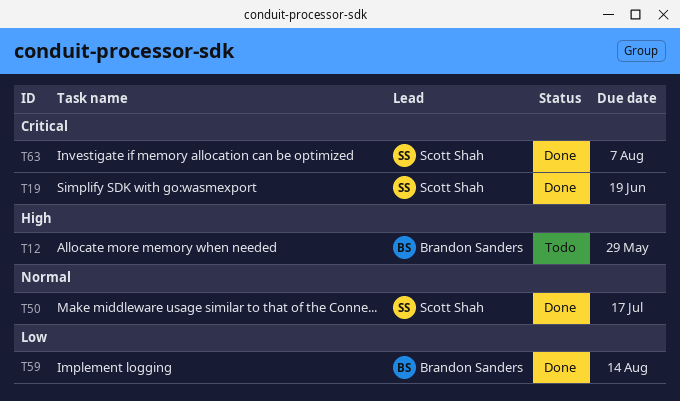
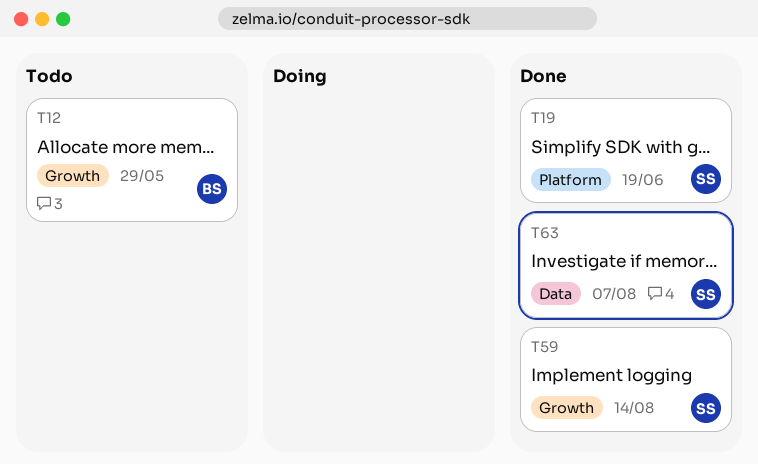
T50: present -> none
T59, owner: Brandon Sanders -> Scott Shah

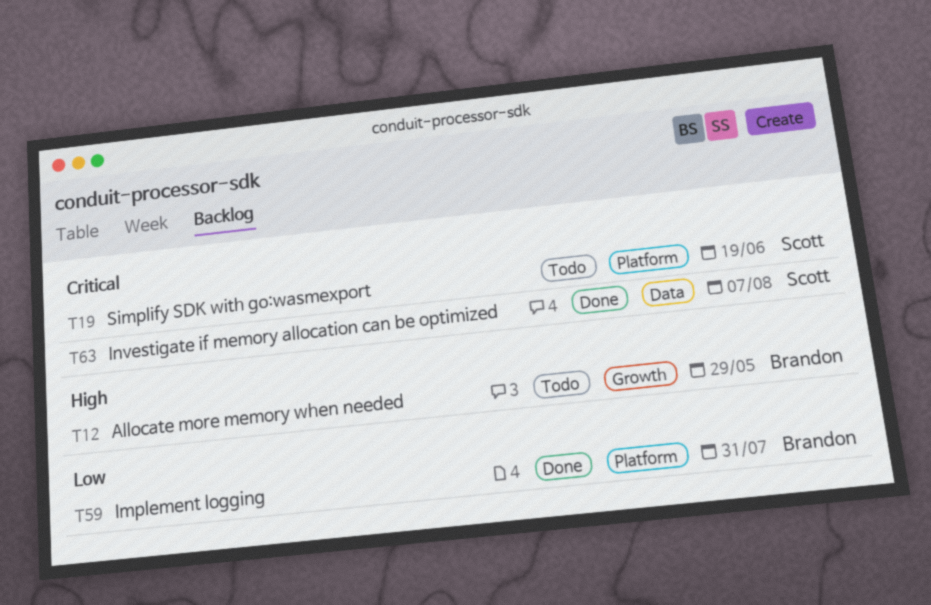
T19, status: Done -> Todo
T59, owner: Scott -> Brandon
T59, label: Growth -> Platform
T59, due: Aug 14 -> Jul 31

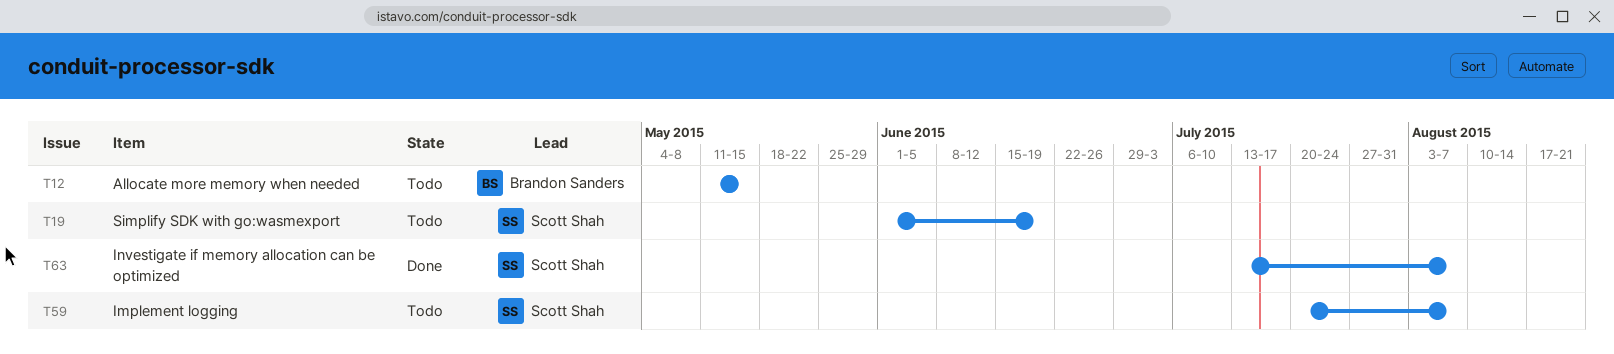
T12, due: May 29 -> May 15
T59, status: Done -> Todo
T59, owner: Brandon Sanders -> Scott Shah
T59, due: Jul 31 -> Aug 7

